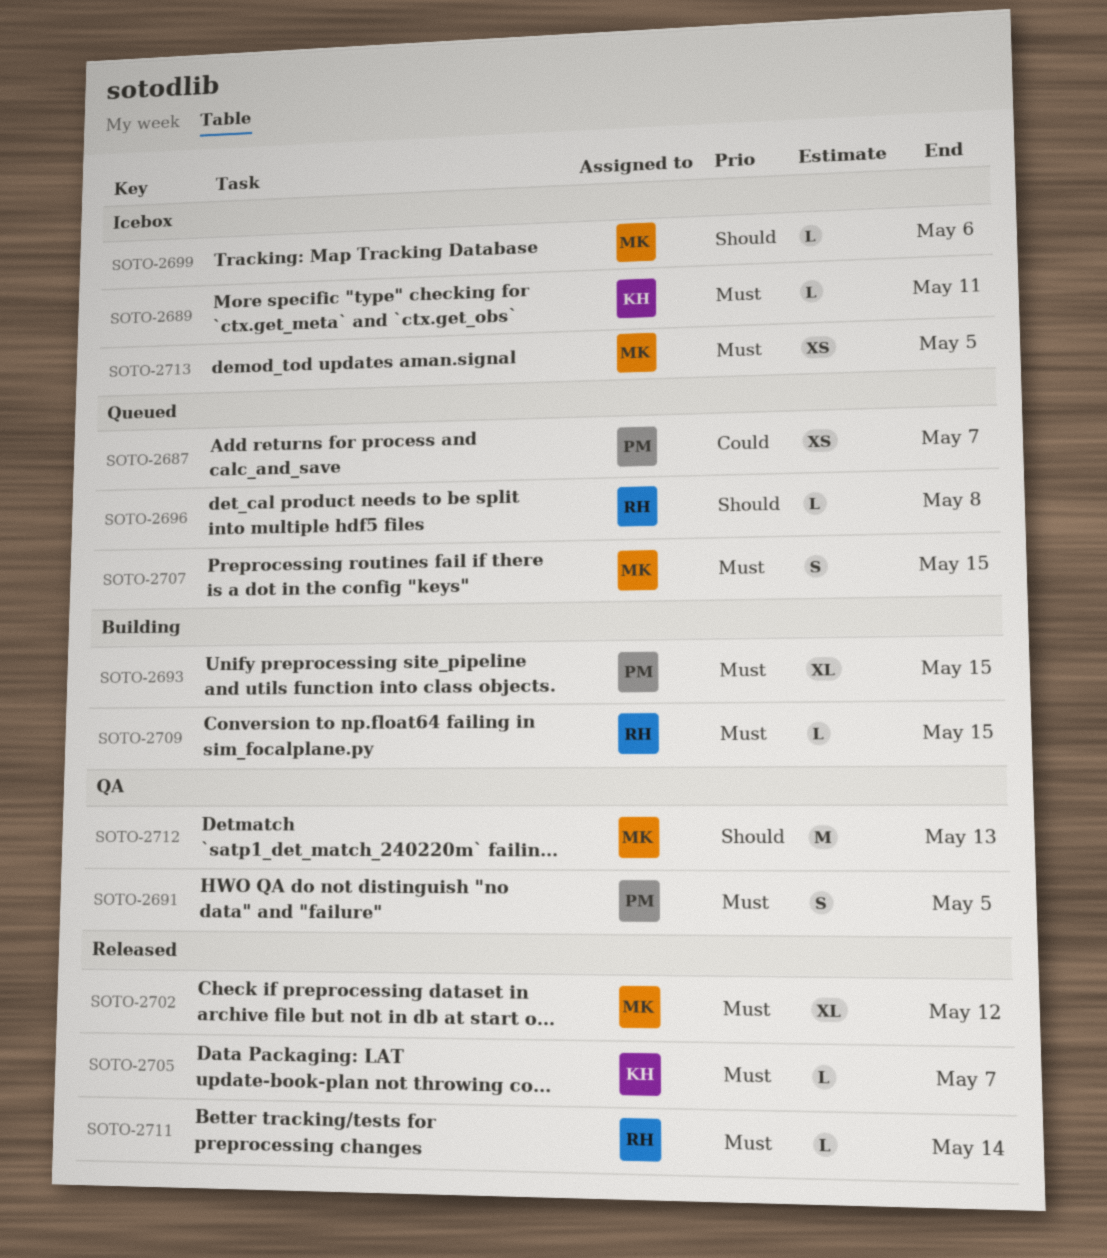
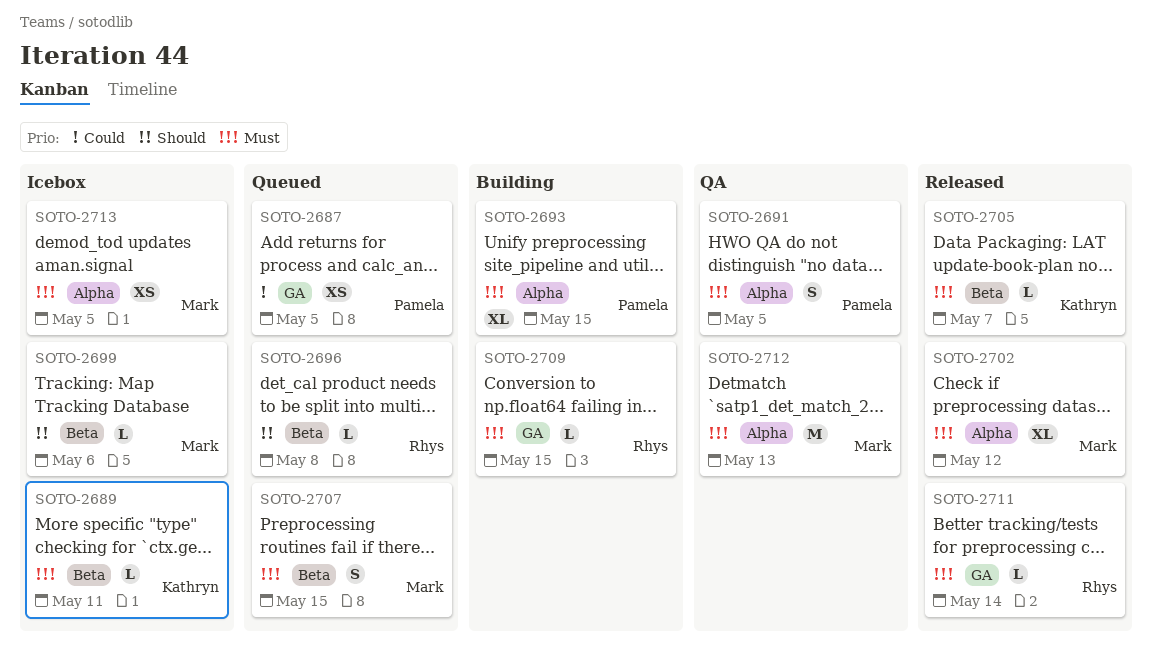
SOTO-2687, due: May 7 -> May 5
SOTO-2712, priority: Should -> Must

